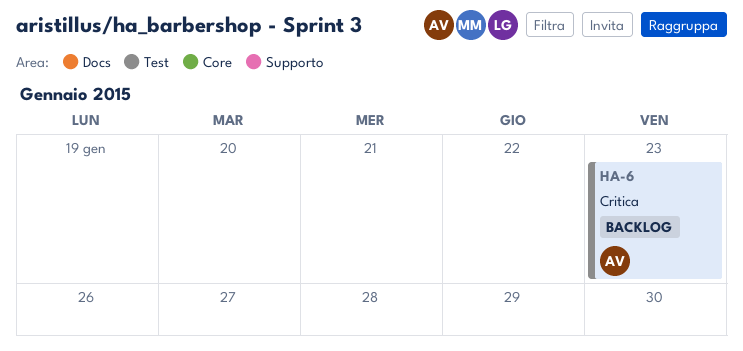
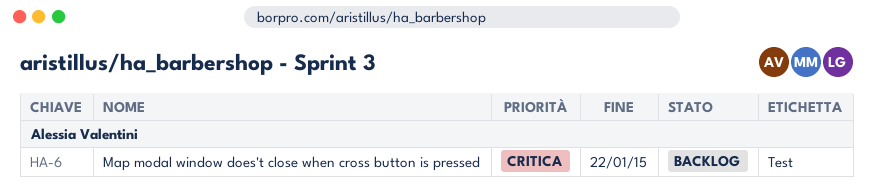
HA-6, due: Jan 23 -> Jan 22

